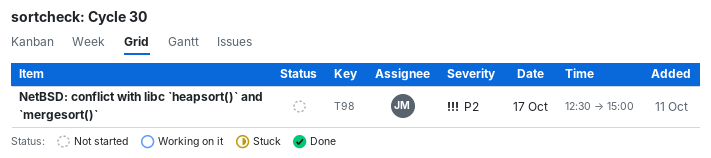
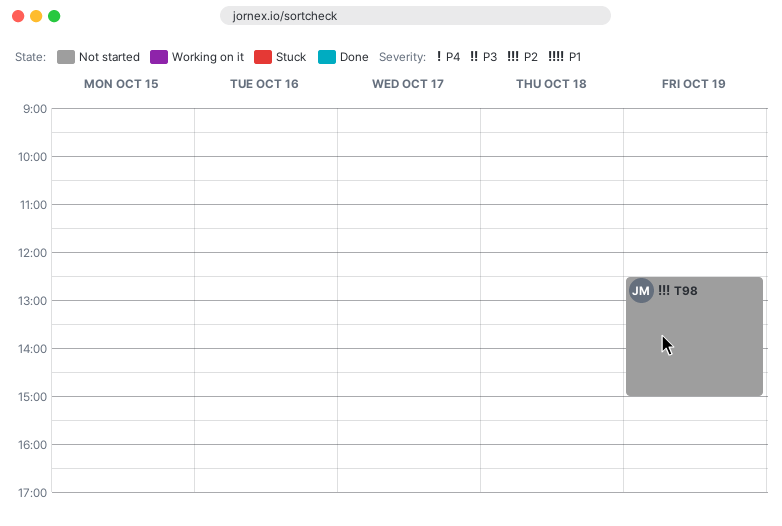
T98, day: Oct 17 -> Oct 19

